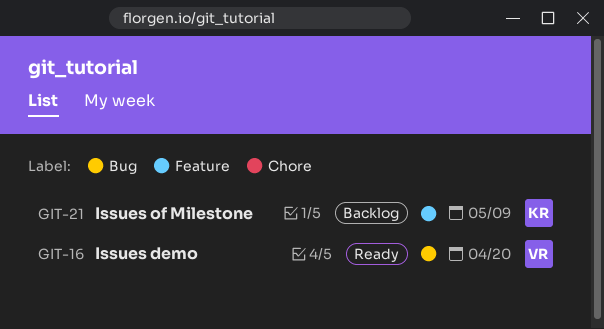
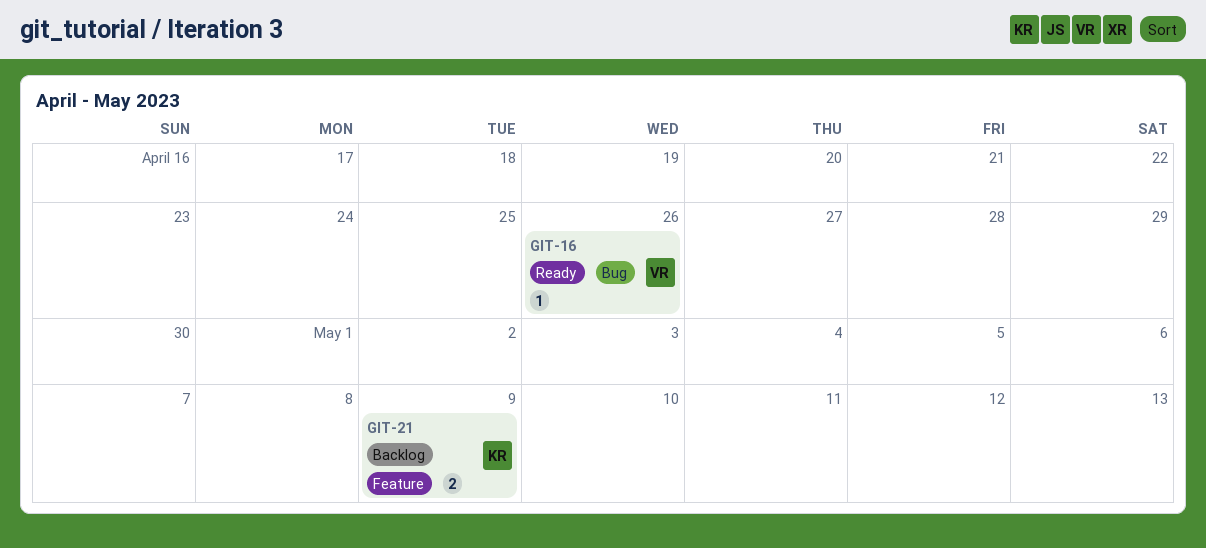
GIT-16, due: Apr 20 -> Apr 26

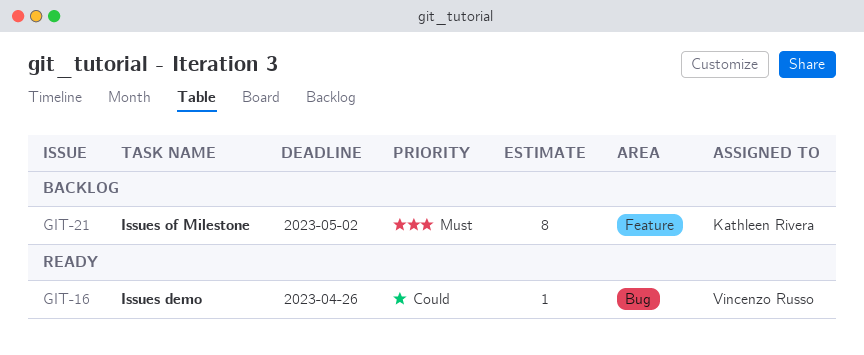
GIT-21, estimate: 2 -> 8
GIT-21, due: May 9 -> May 2

